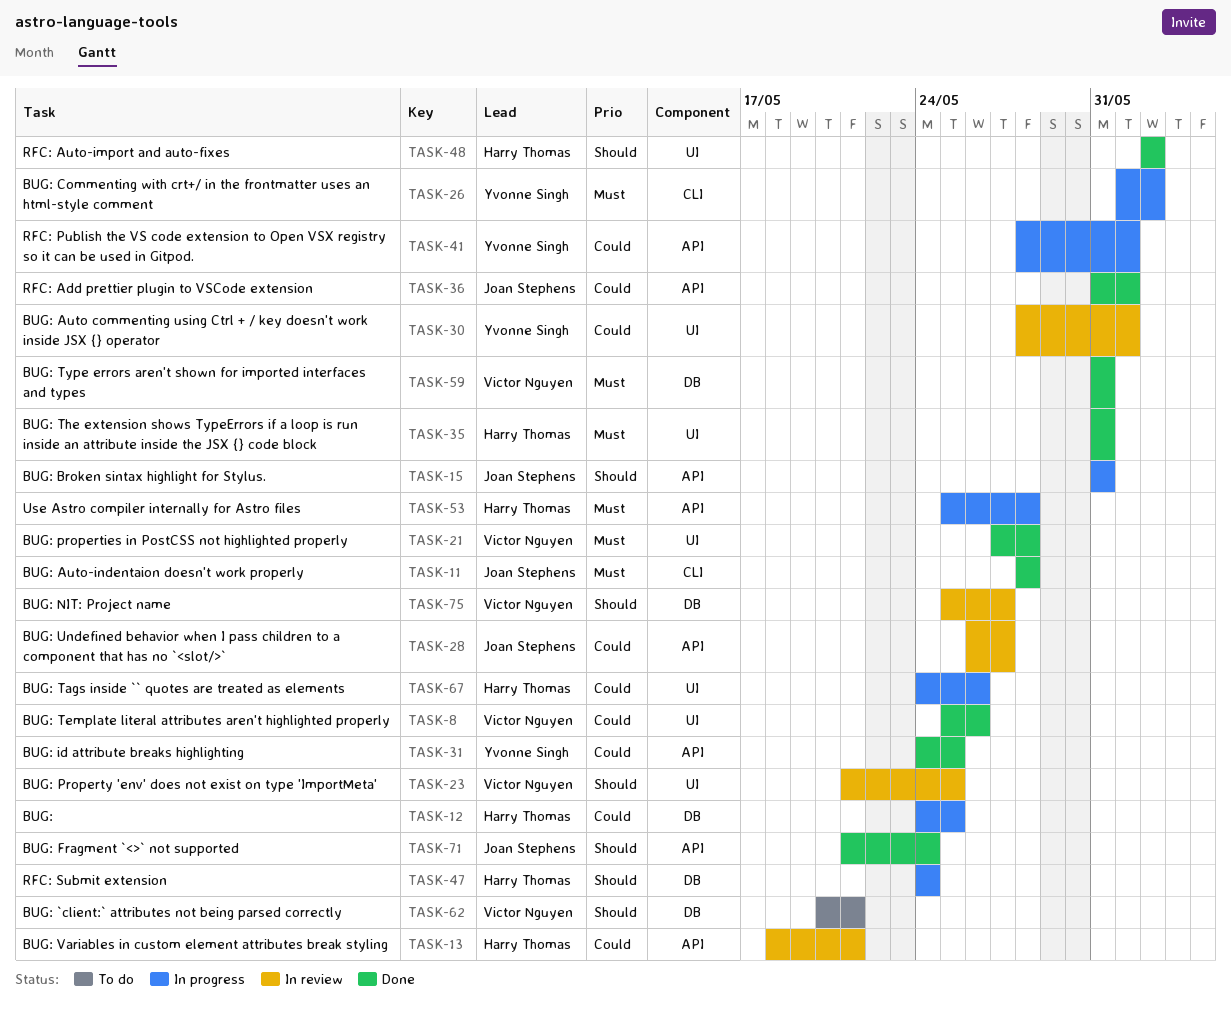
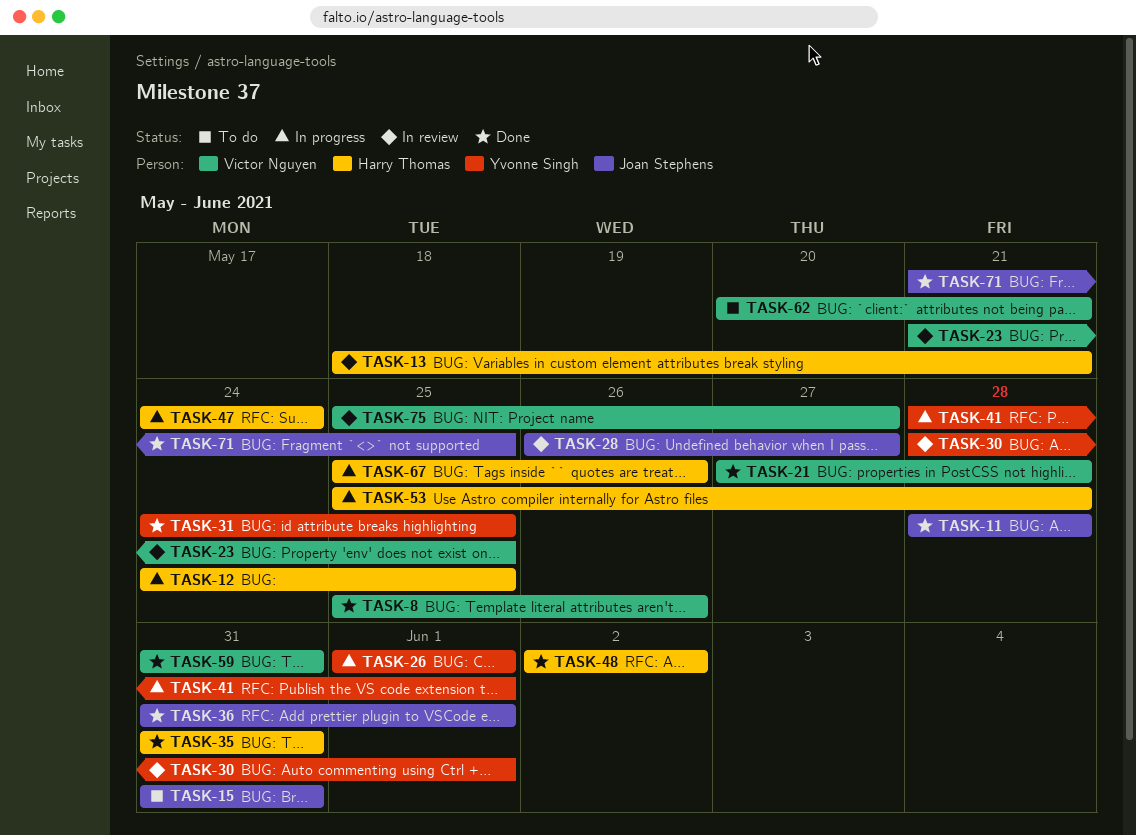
TASK-15, status: In progress -> To do
TASK-26, due: Jun 2 -> Jun 1
TASK-67, start: May 24 -> May 25
TASK-71, due: May 24 -> May 25

